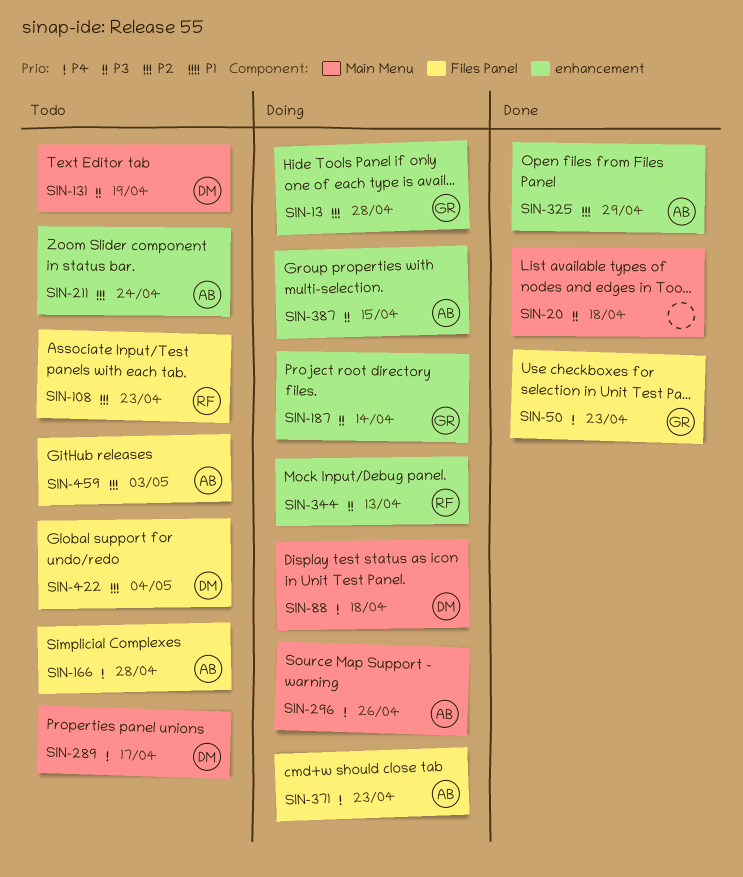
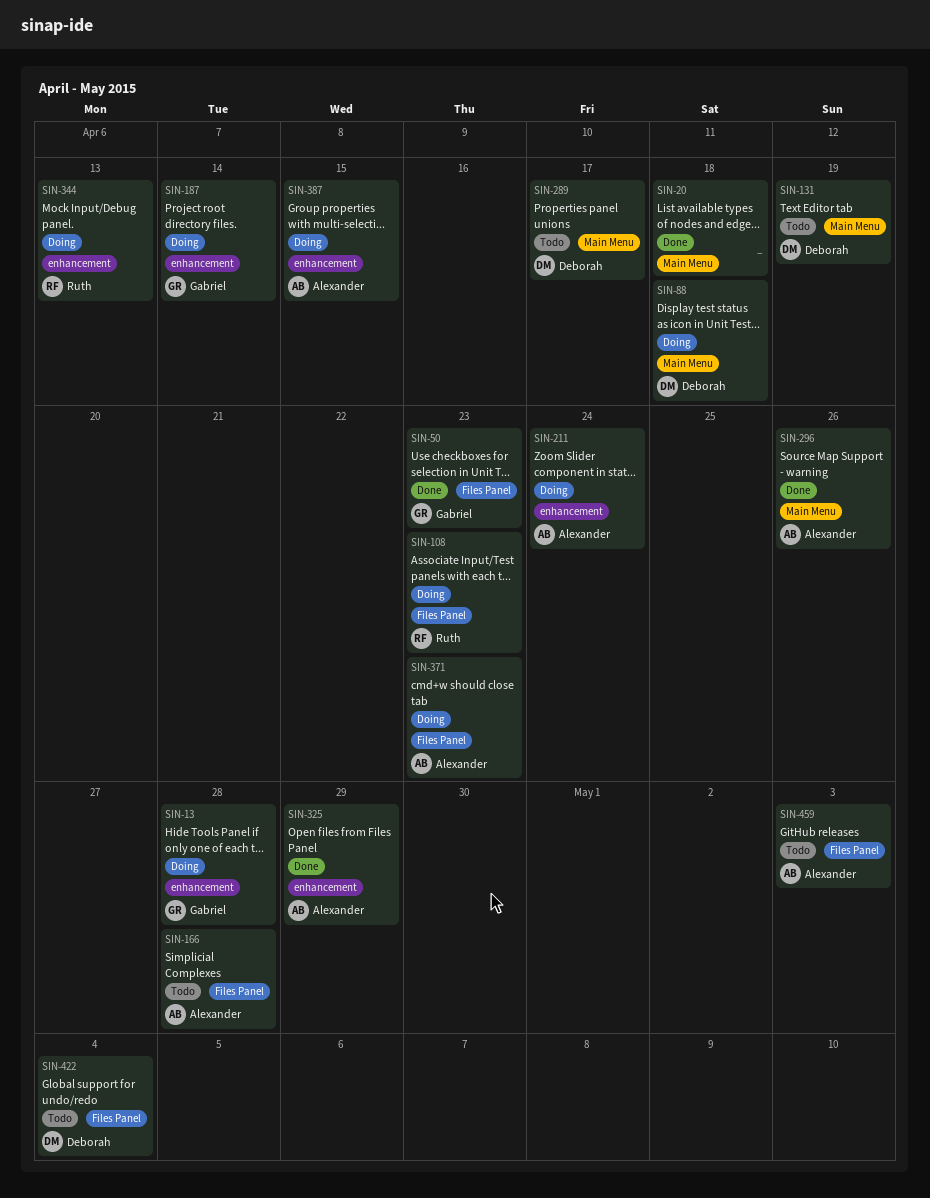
SIN-108, status: Todo -> Doing
SIN-211, status: Todo -> Doing
SIN-296, status: Doing -> Done

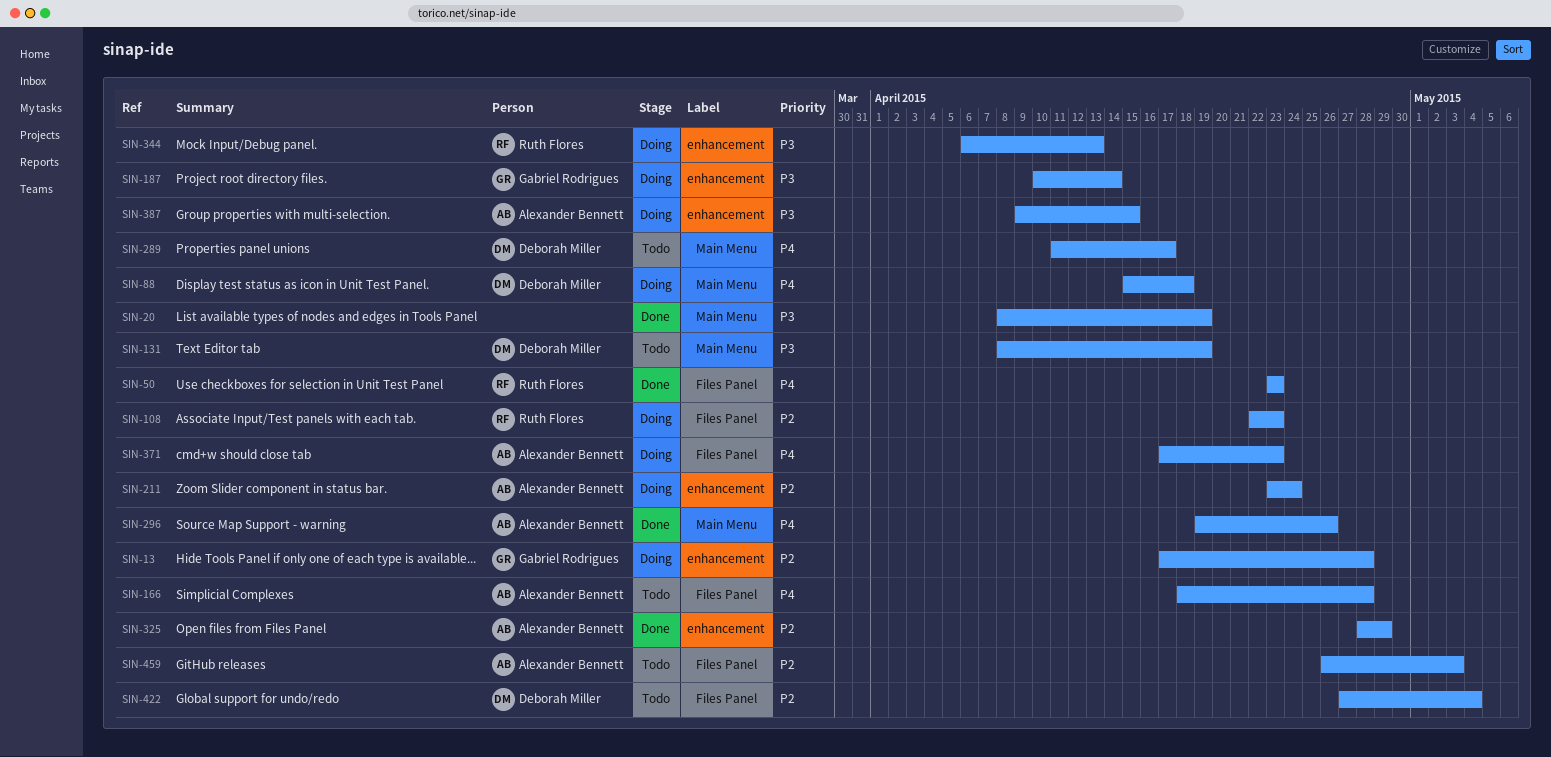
SIN-20, due: Apr 18 -> Apr 19
SIN-50, owner: Gabriel Rodrigues -> Ruth Flores

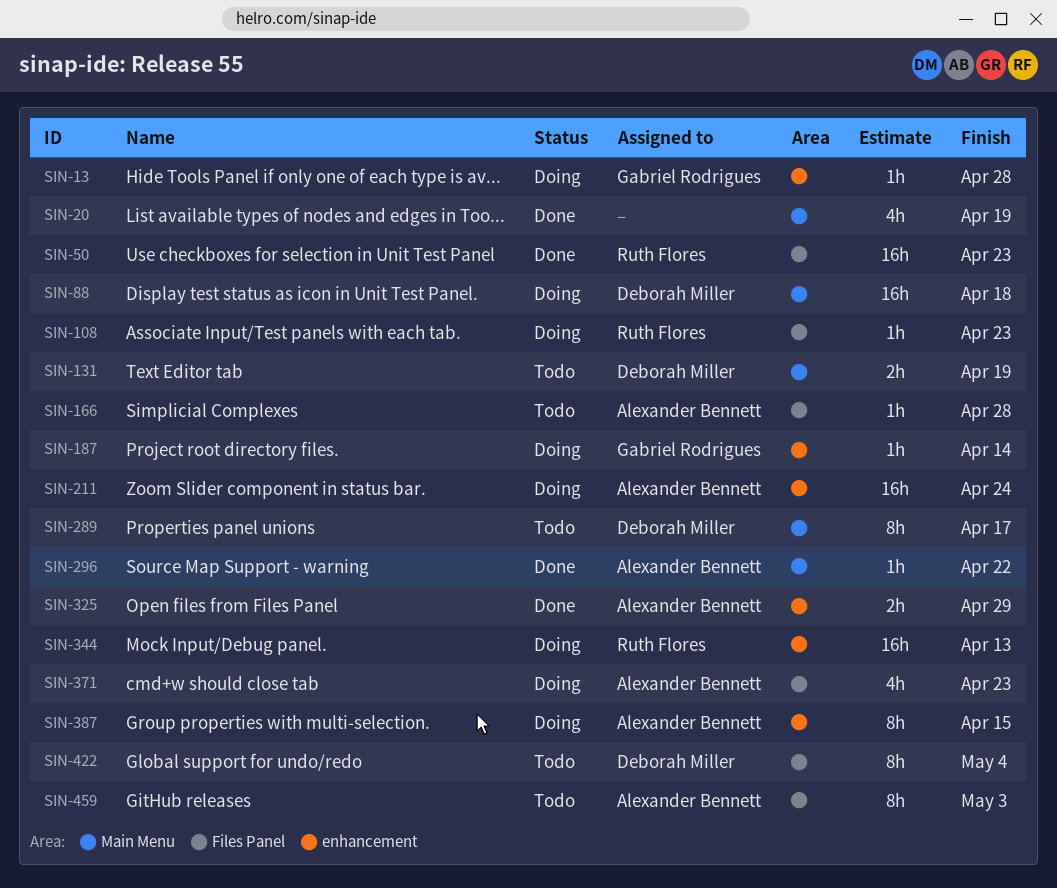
SIN-296, due: Apr 26 -> Apr 22

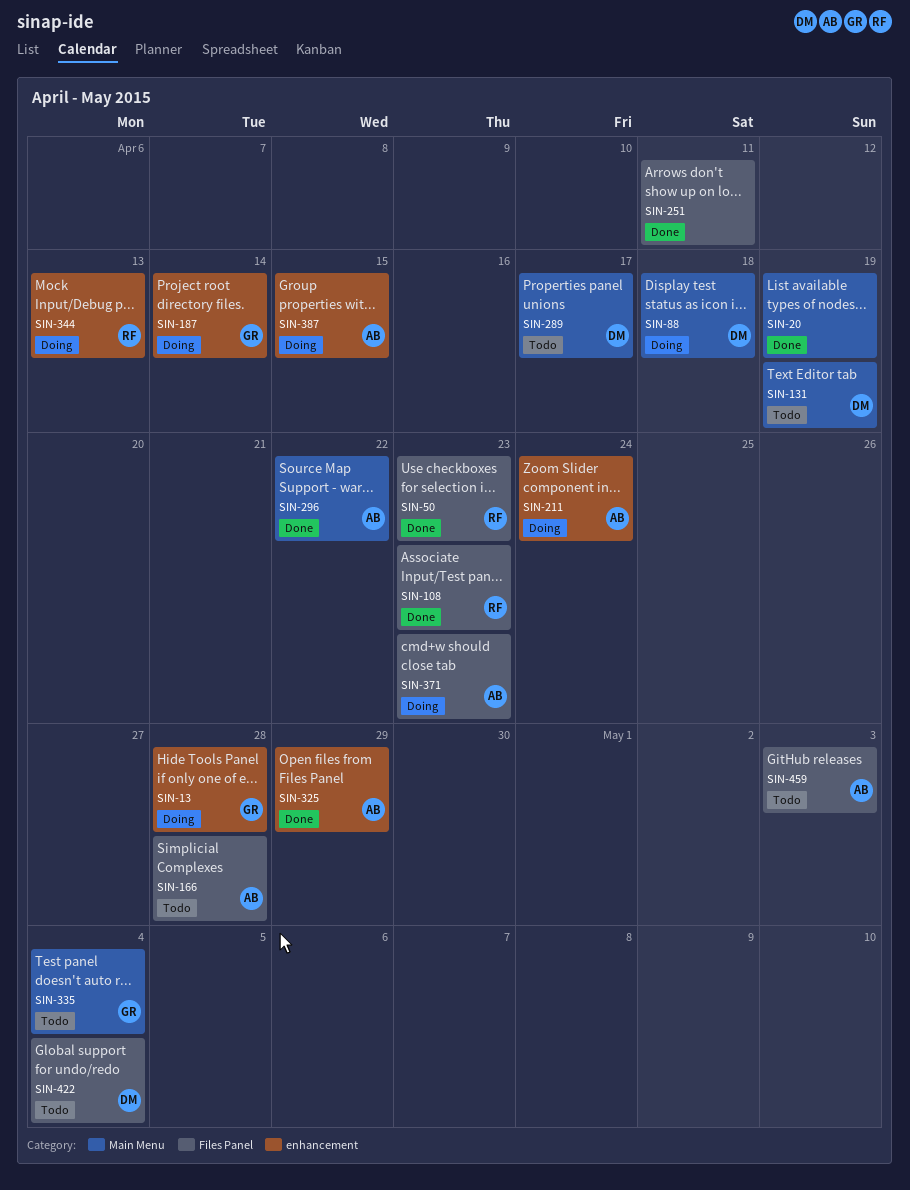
SIN-108, status: Doing -> Done
SIN-251: none -> present
SIN-335: none -> present

